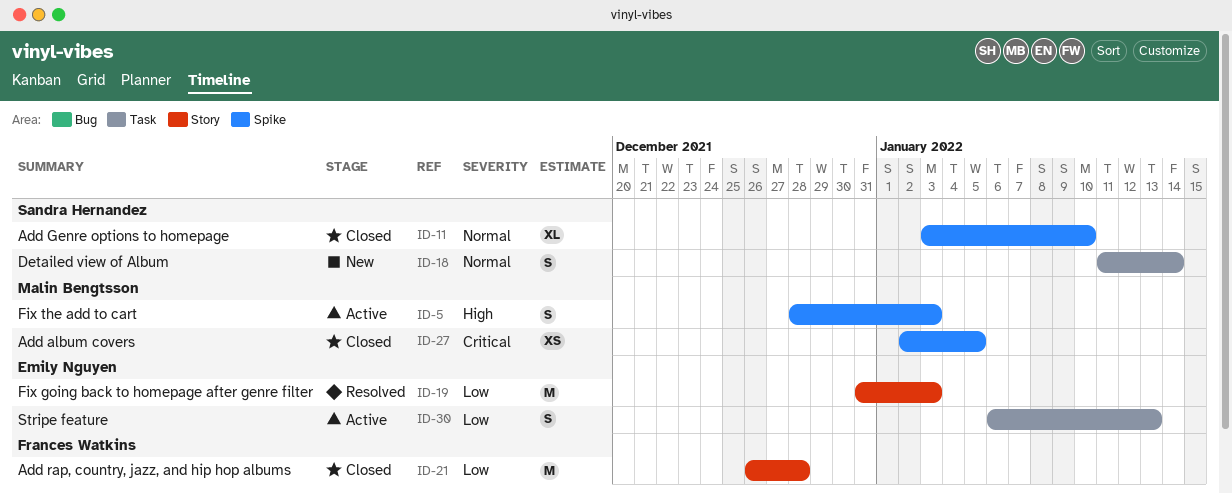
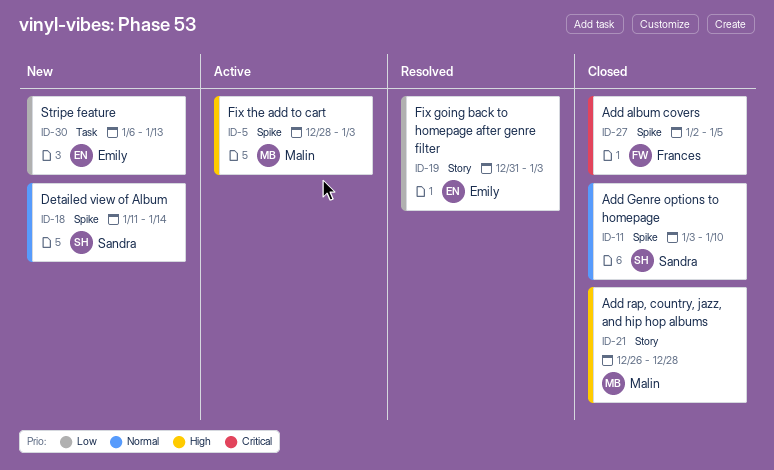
ID-18, label: Task -> Spike
ID-21, owner: Frances Watkins -> Malin Bengtsson
ID-21, priority: Low -> High
ID-27, owner: Malin Bengtsson -> Frances Watkins
ID-30, status: Active -> New

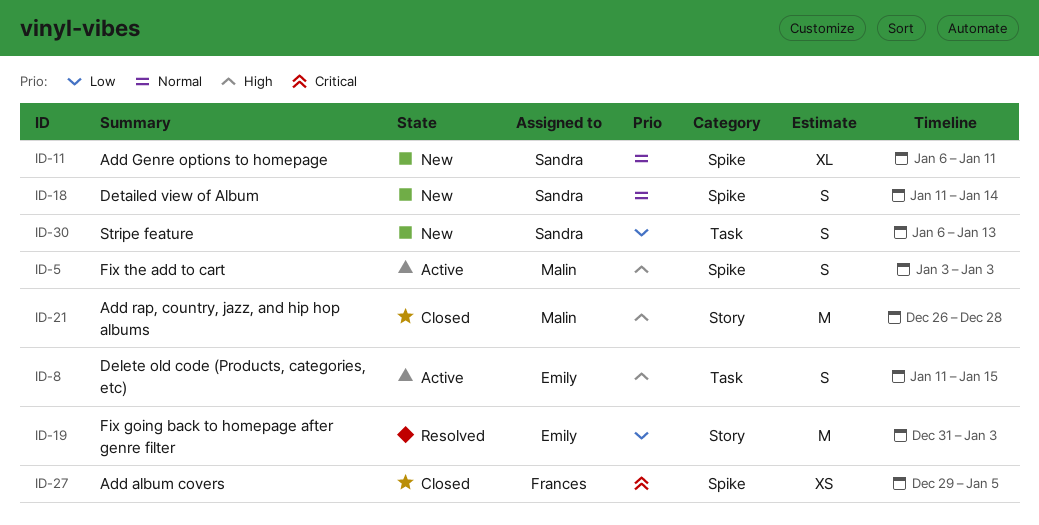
ID-5, start: Dec 28 -> Jan 3
ID-8: none -> present
ID-11, status: Closed -> New
ID-11, start: Jan 3 -> Jan 6
ID-11, due: Jan 10 -> Jan 11
ID-27, start: Jan 2 -> Dec 29
ID-30, owner: Emily -> Sandra

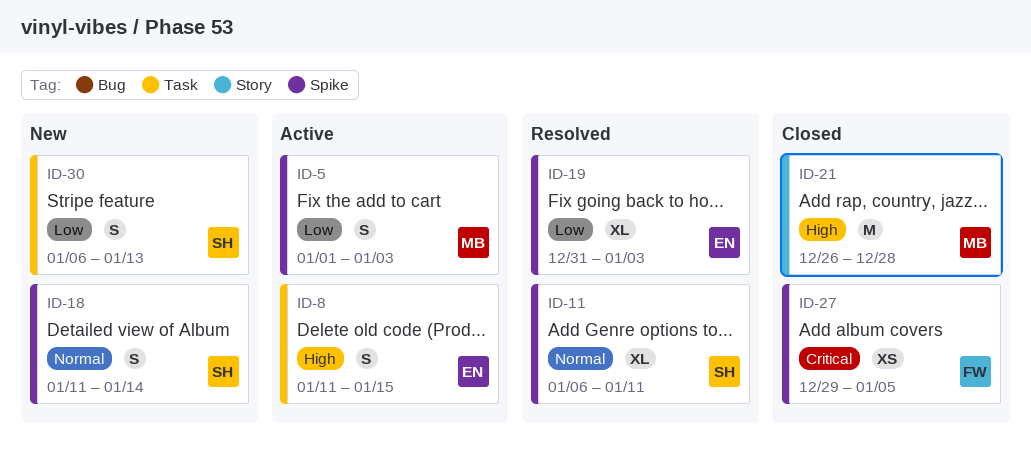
ID-5, priority: High -> Low
ID-5, start: Jan 3 -> Jan 1
ID-11, status: New -> Resolved
ID-19, label: Story -> Spike
ID-19, estimate: M -> XL

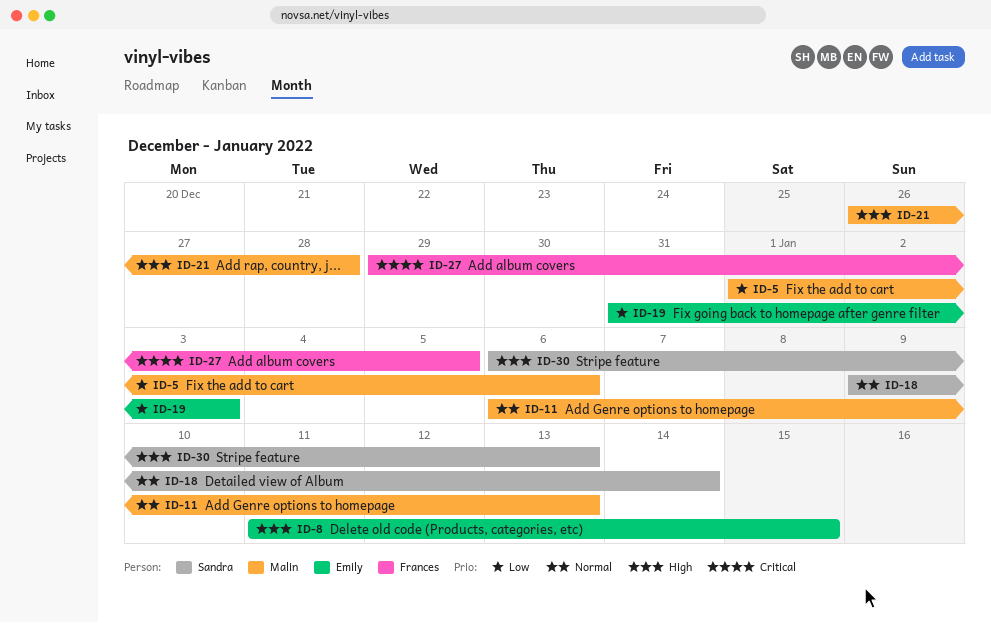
ID-5, due: Jan 3 -> Jan 6
ID-11, owner: Sandra -> Malin
ID-11, due: Jan 11 -> Jan 13
ID-18, start: Jan 11 -> Jan 9
ID-30, priority: Low -> High

